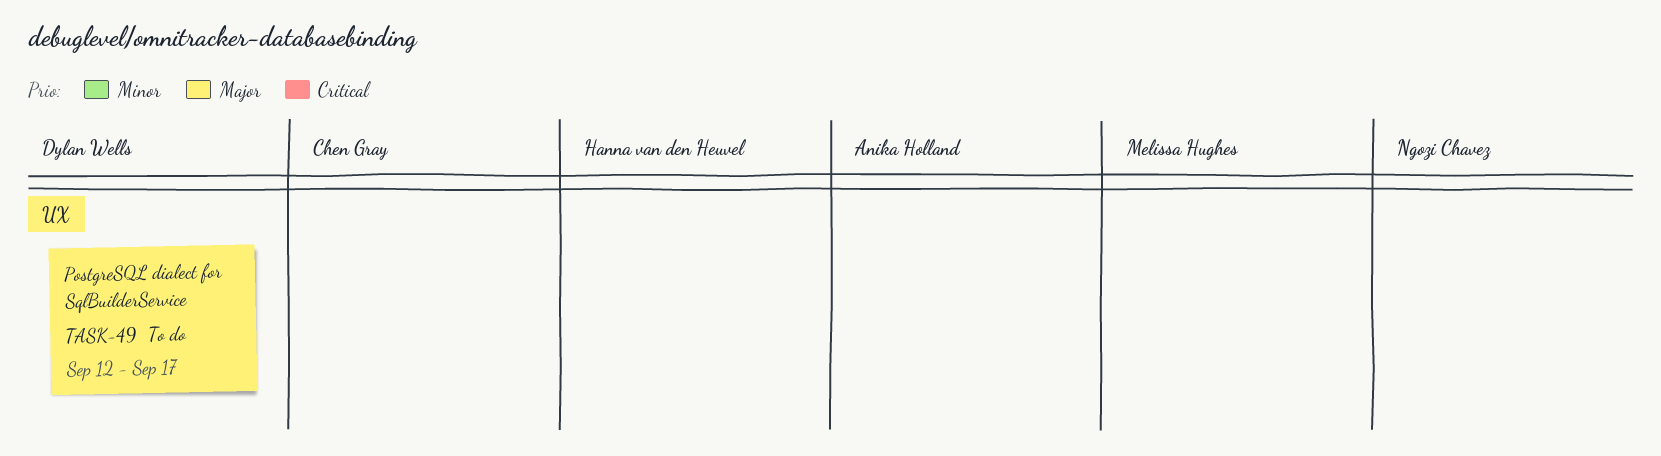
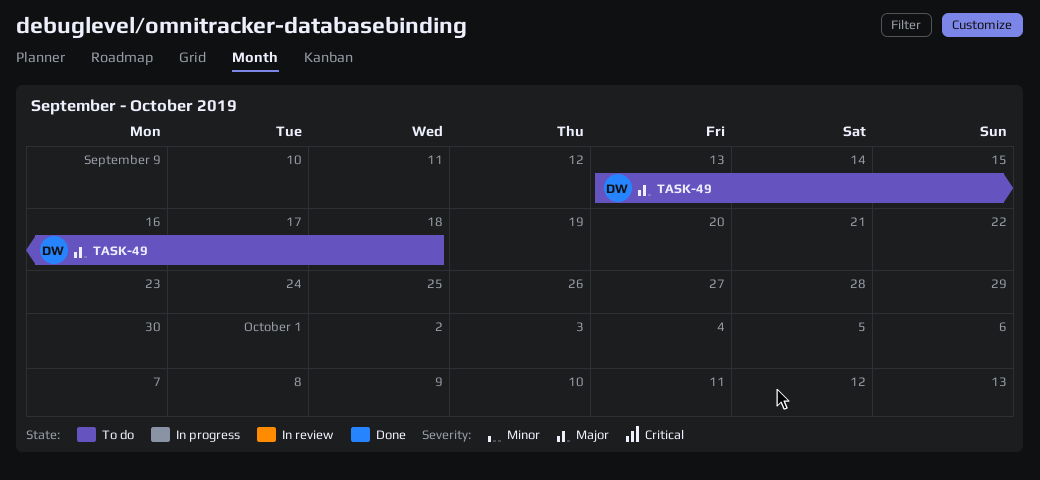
TASK-49, start: Sep 12 -> Sep 13
TASK-49, due: Sep 17 -> Sep 18

